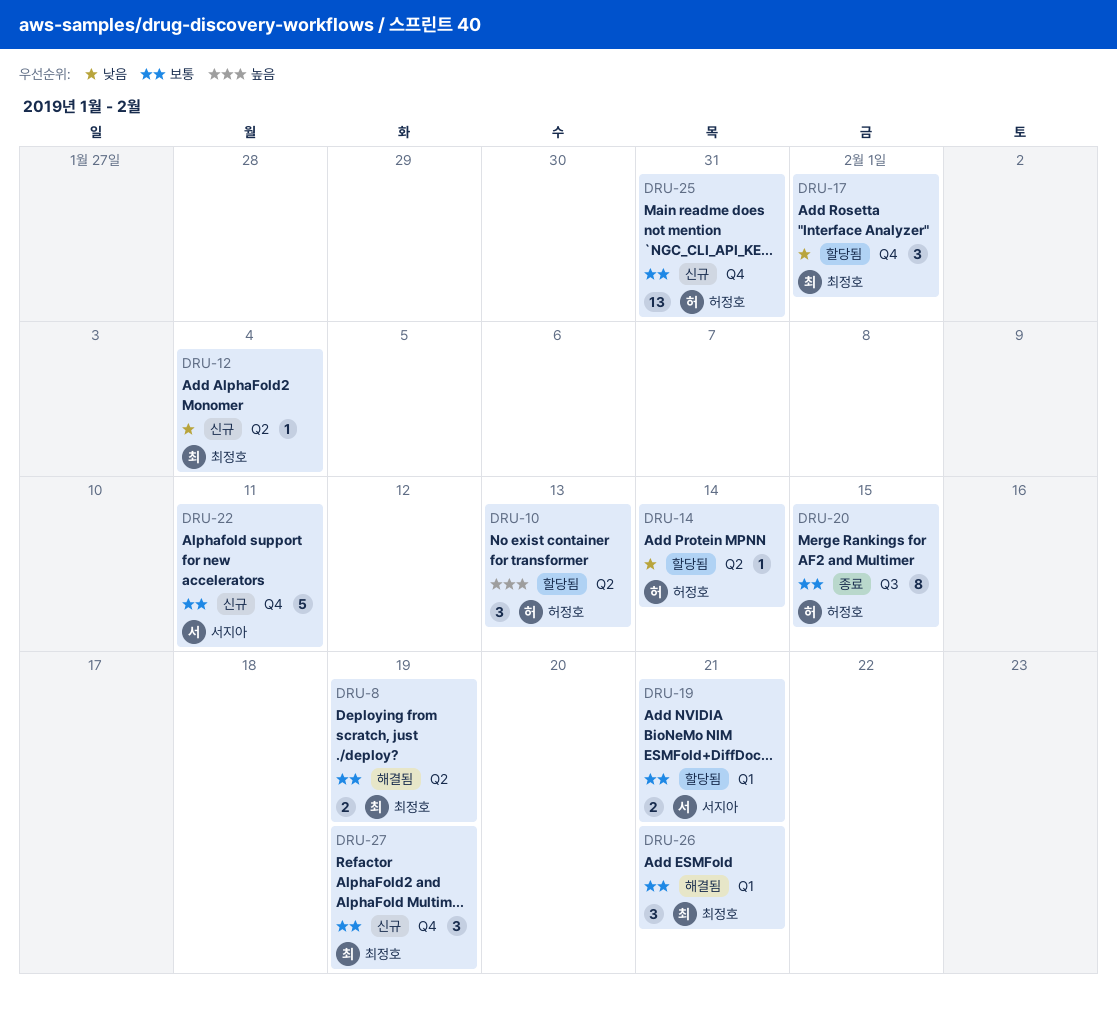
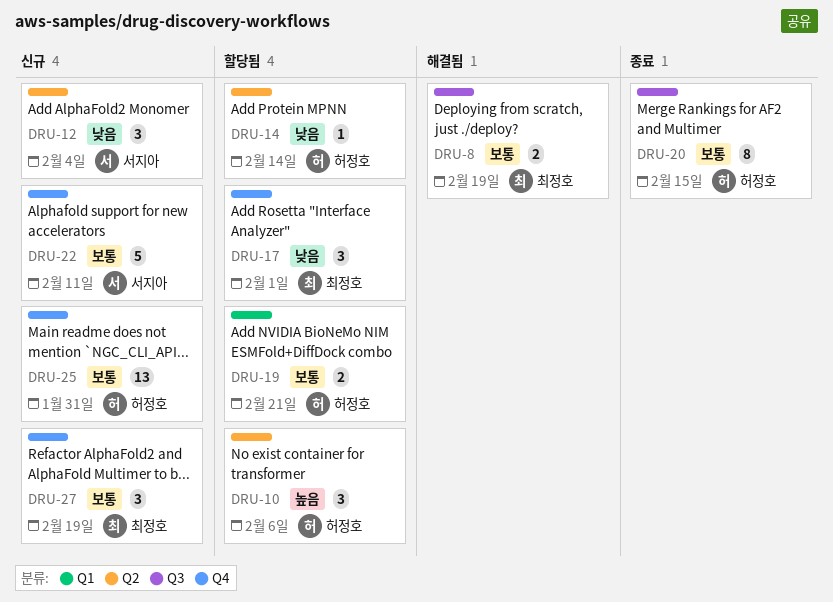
DRU-8, label: Q2 -> Q3
DRU-10, due: Feb 13 -> Feb 6
DRU-12, owner: 최정호 -> 서지아
DRU-12, estimate: 1 -> 3
DRU-19, owner: 서지아 -> 허정호
DRU-26: present -> none

